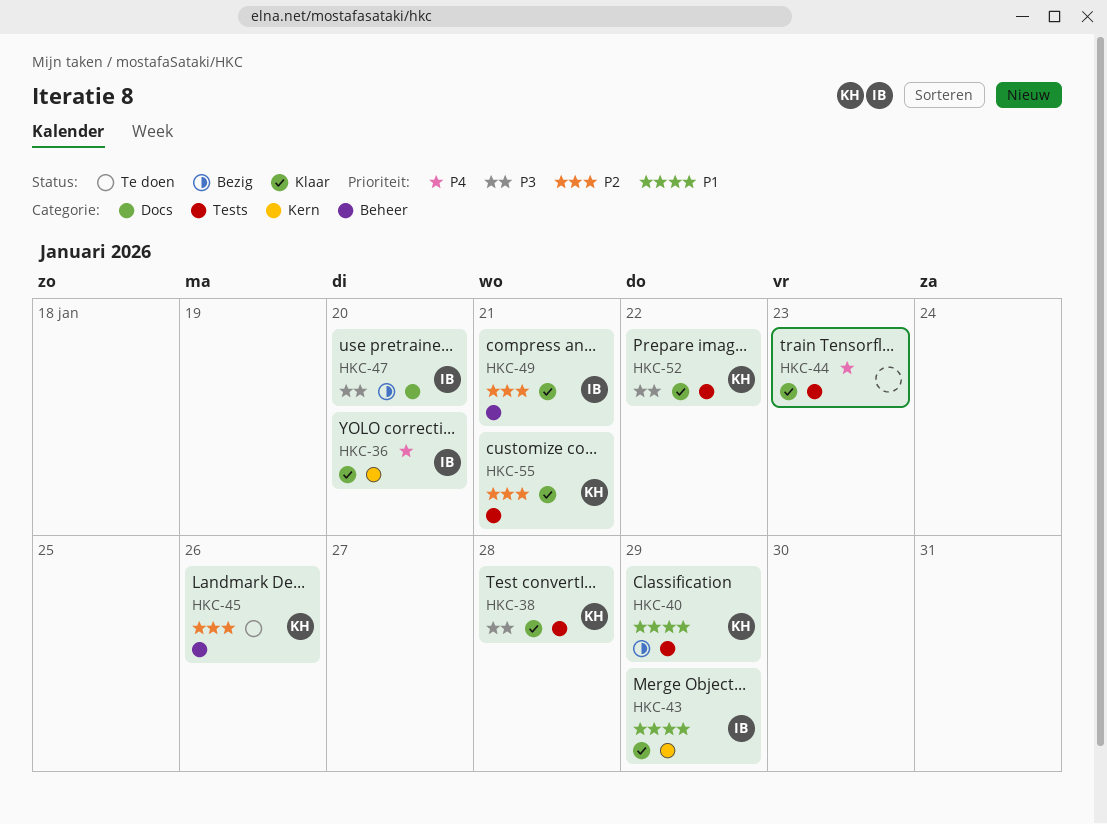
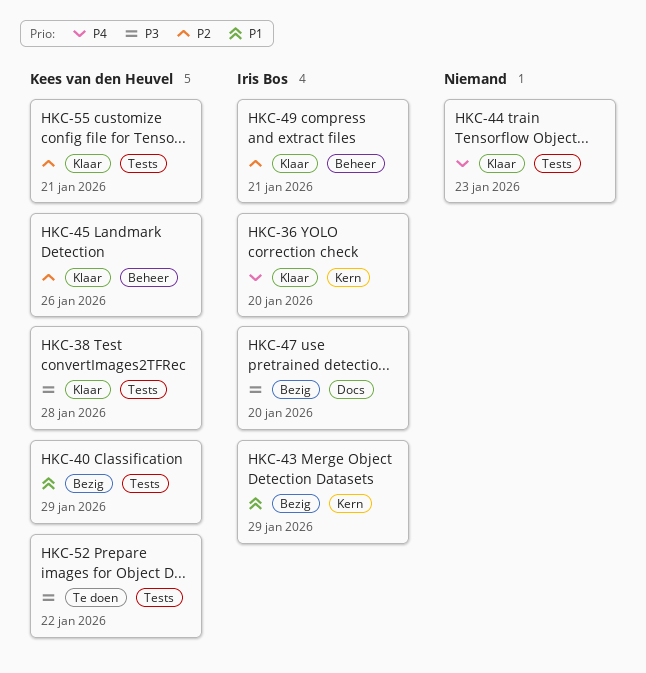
HKC-43, status: Klaar -> Bezig
HKC-45, status: Te doen -> Klaar
HKC-52, status: Klaar -> Te doen

